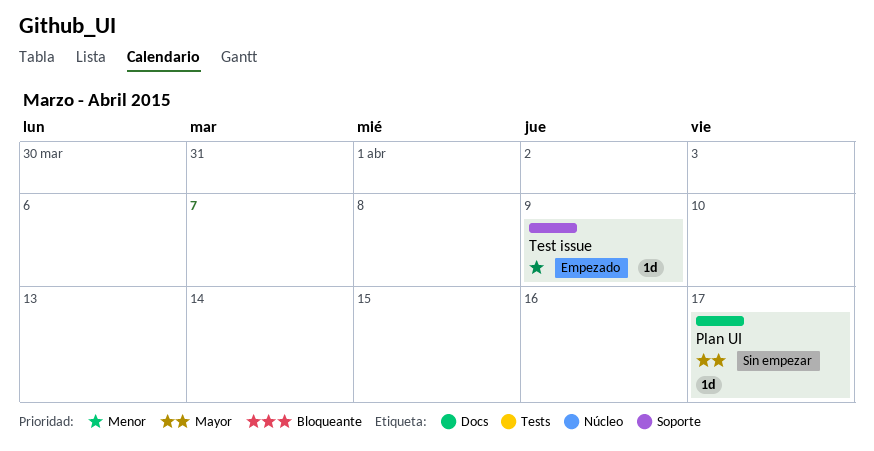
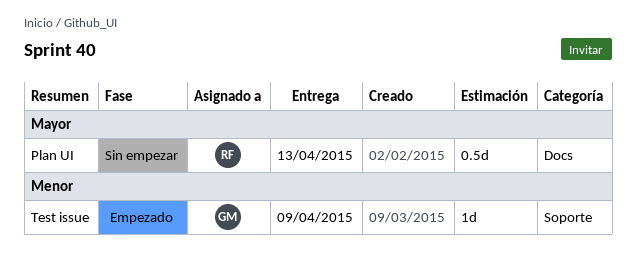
Plan UI, estimate: 1d -> 0.5d
Plan UI, due: Apr 17 -> Apr 13

